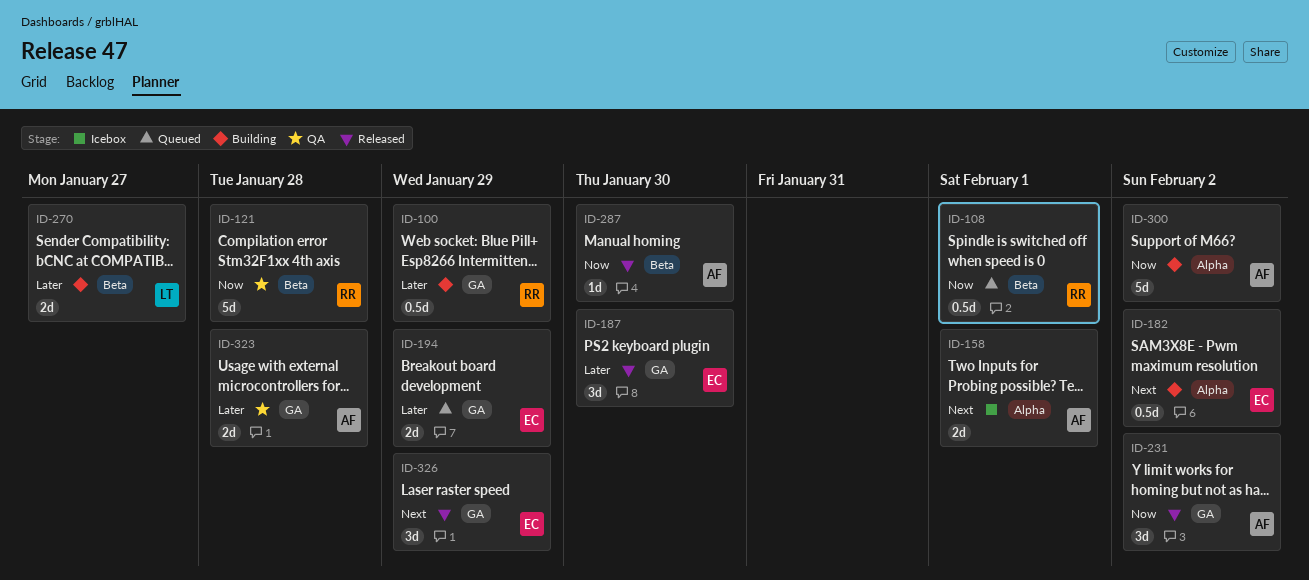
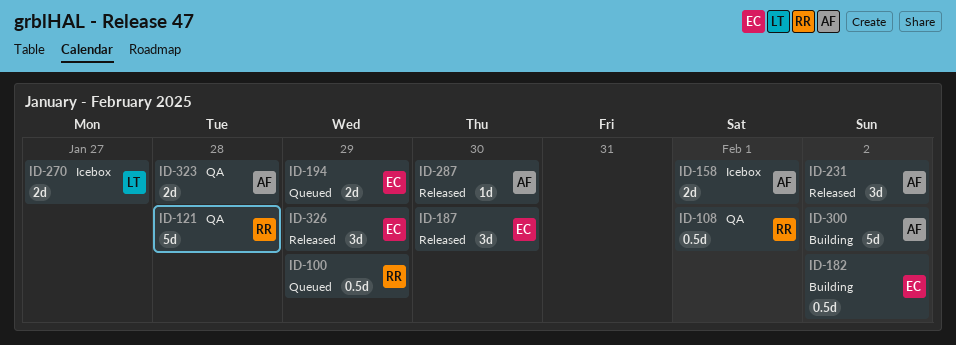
ID-100, status: Building -> Queued
ID-108, status: Queued -> QA
ID-270, status: Building -> Icebox

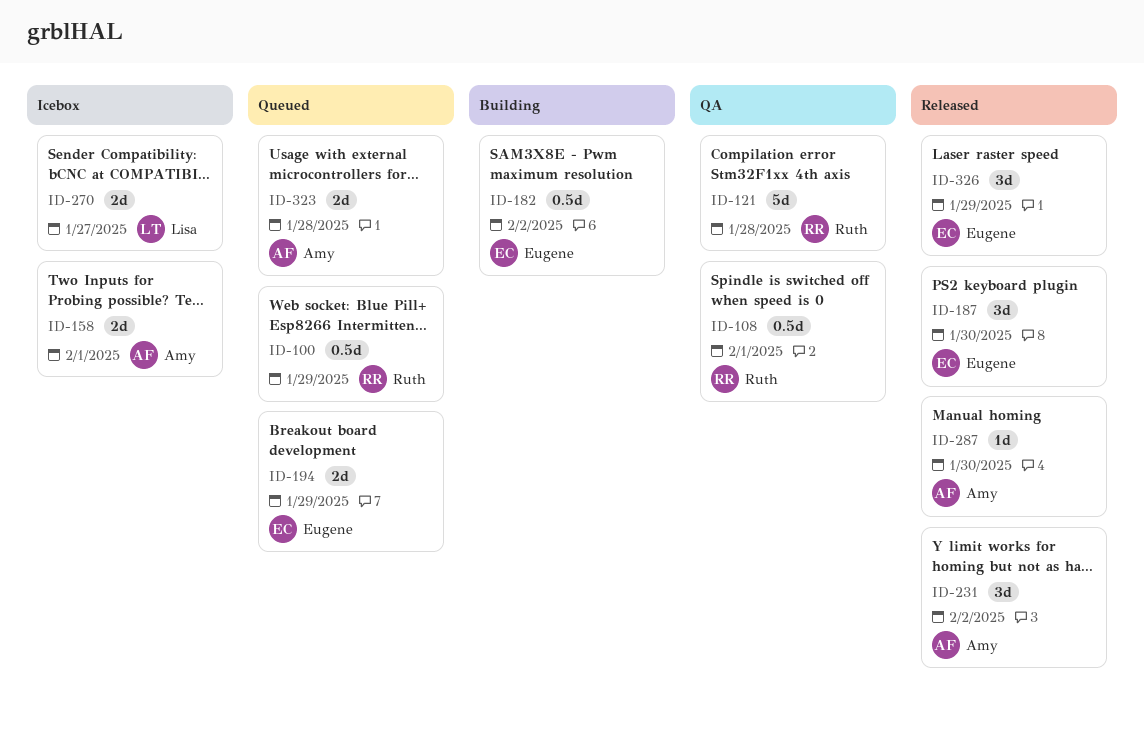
ID-300: present -> none
ID-323, status: QA -> Queued

